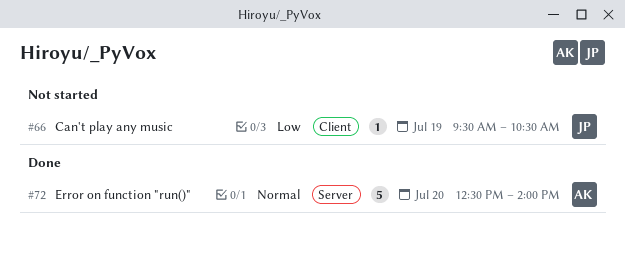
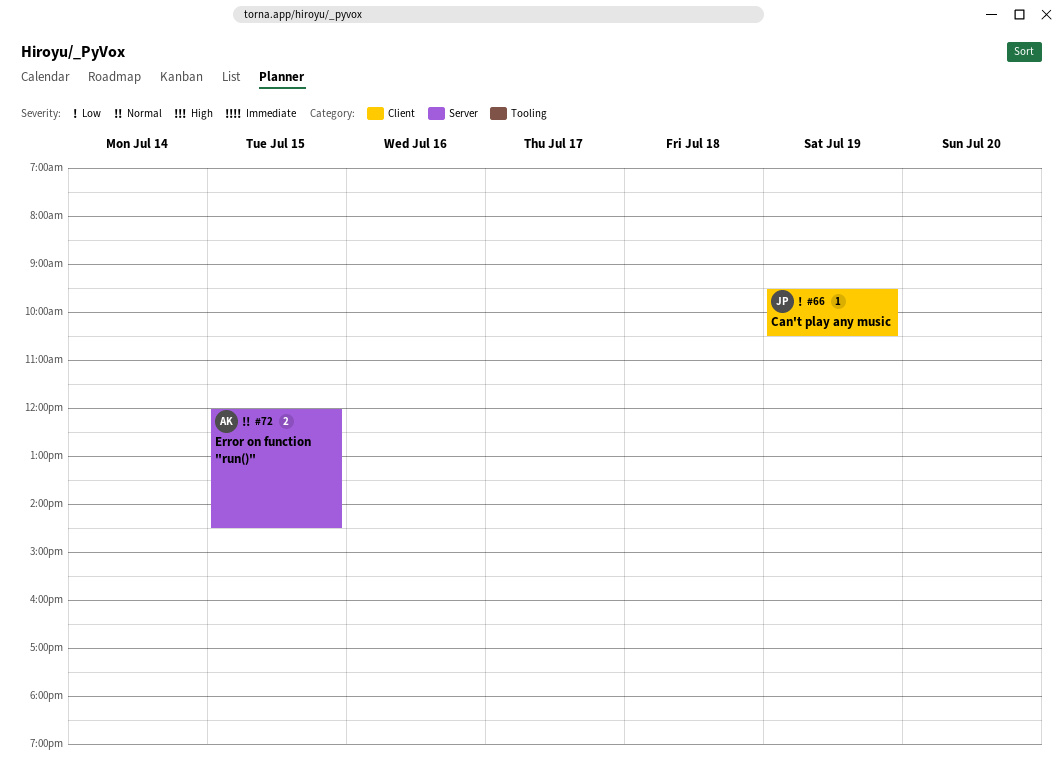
#72, estimate: 5 -> 2
#72, day: Jul 20 -> Jul 15
#72, begins: 12:30 -> 12:00
#72, ends: 14:00 -> 14:30

